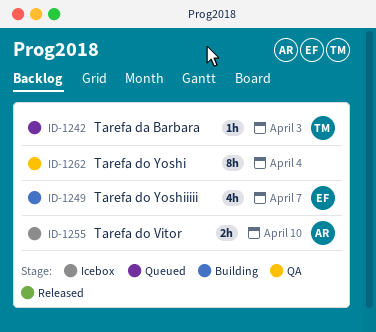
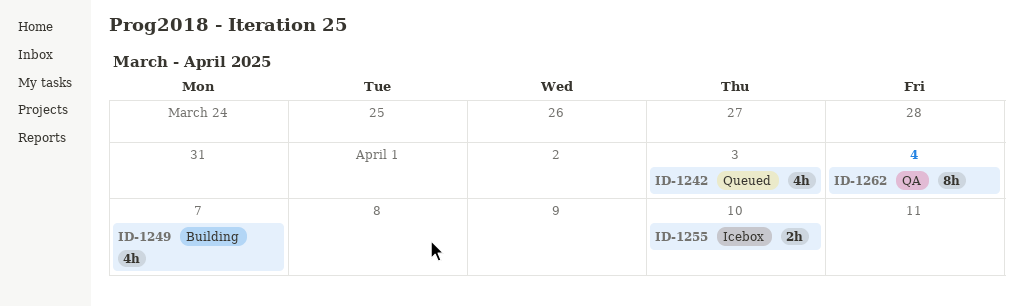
ID-1242, estimate: 1h -> 4h

